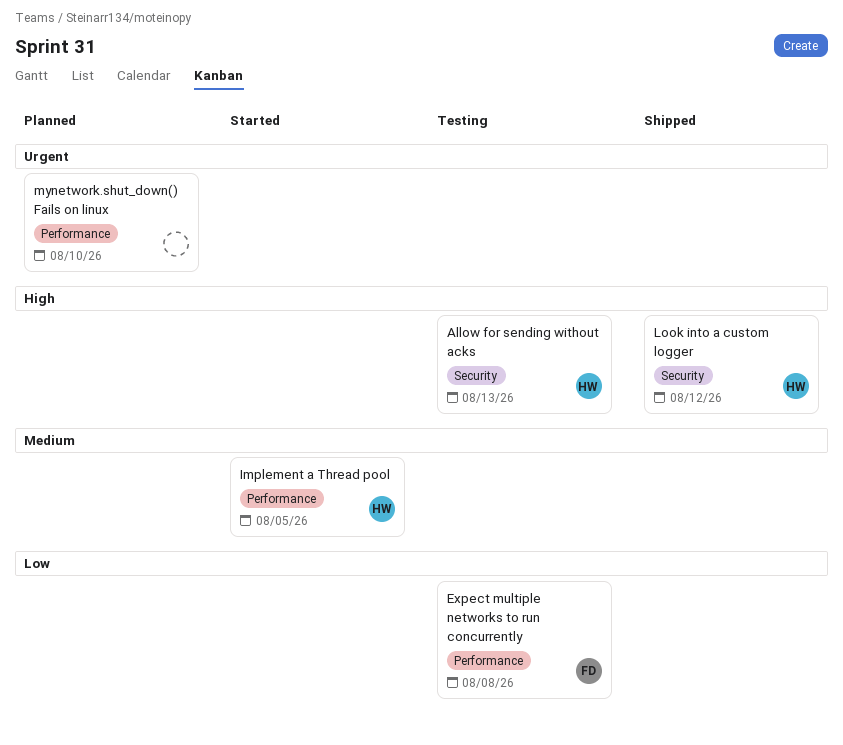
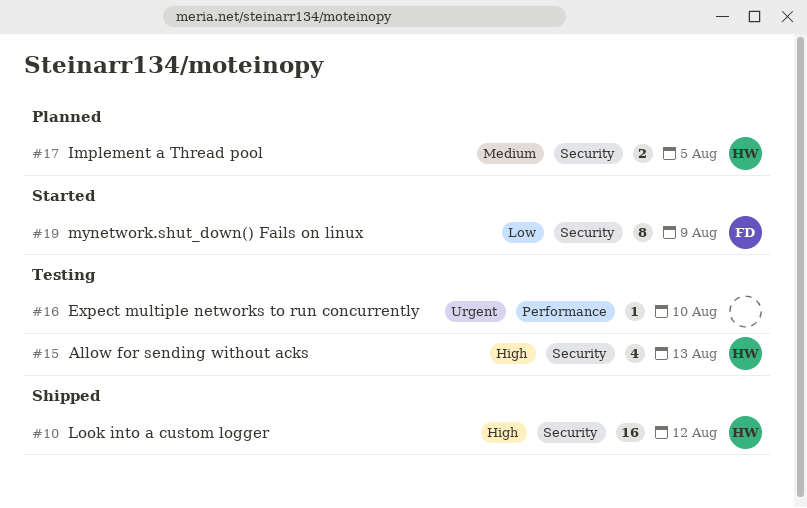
Expect multiple networks to run concurrently, owner: FD -> none
Expect multiple networks to run concurrently, priority: Low -> Urgent
Expect multiple networks to run concurrently, due: Aug 8 -> Aug 10
Implement a Thread pool, status: Started -> Planned
Implement a Thread pool, label: Performance -> Security
mynetwork.shut_down() Fails on linux, status: Planned -> Started
mynetwork.shut_down() Fails on linux, owner: none -> FD
mynetwork.shut_down() Fails on linux, priority: Urgent -> Low
mynetwork.shut_down() Fails on linux, label: Performance -> Security
mynetwork.shut_down() Fails on linux, due: Aug 10 -> Aug 9

